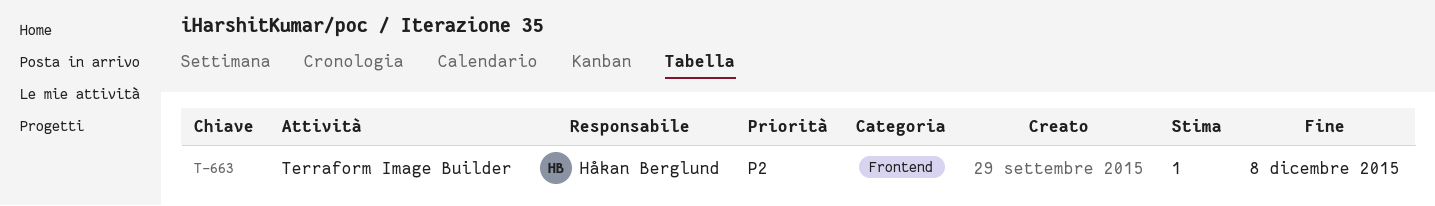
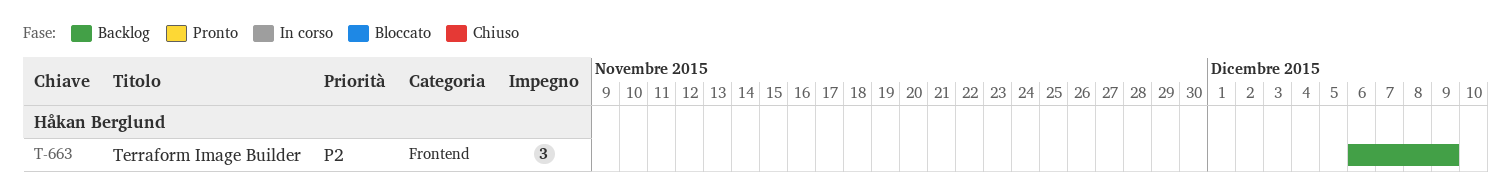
T-663, estimate: 1 -> 3
T-663, due: Dec 8 -> Dec 9

